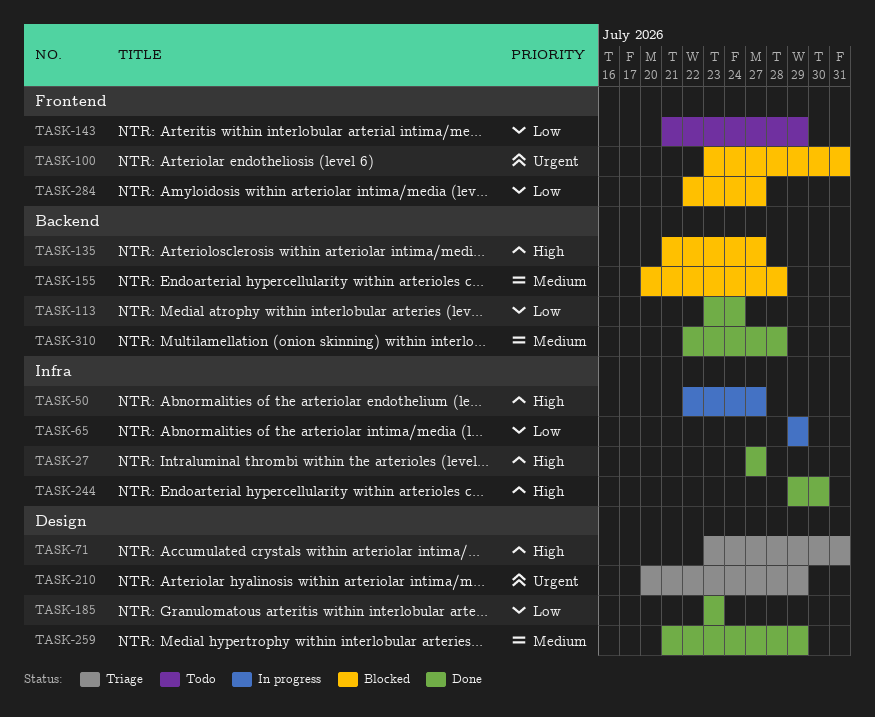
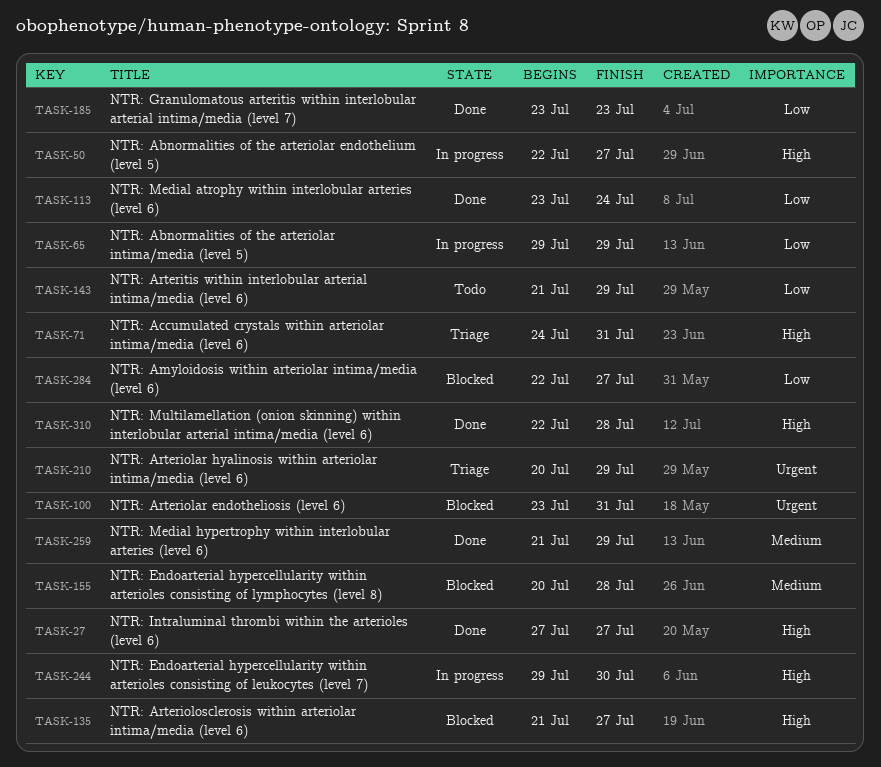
TASK-71, start: Jul 23 -> Jul 24
TASK-244, status: Done -> In progress
TASK-310, priority: Medium -> High

